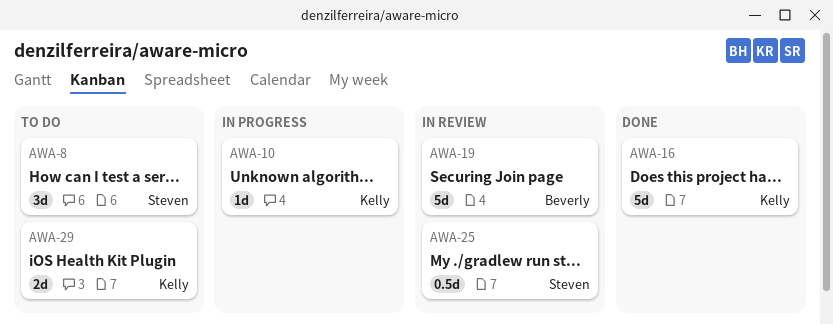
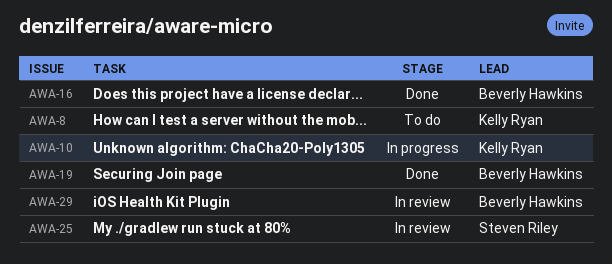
AWA-8, owner: Steven Riley -> Kelly Ryan
AWA-16, owner: Kelly Ryan -> Beverly Hawkins
AWA-19, status: In review -> Done
AWA-29, status: To do -> In review
AWA-29, owner: Kelly Ryan -> Beverly Hawkins

